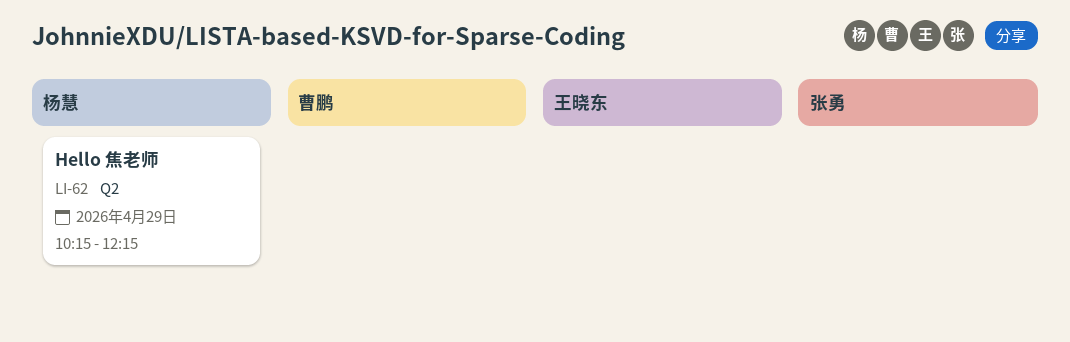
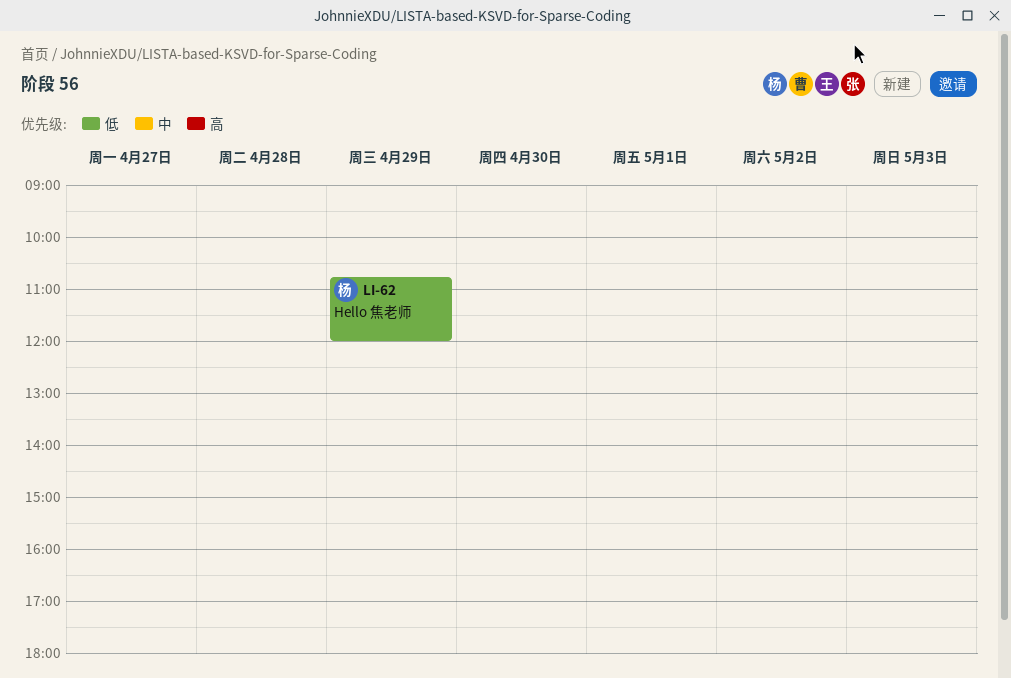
LI-62, begins: 10:15 -> 10:45
LI-62, ends: 12:15 -> 12:00

